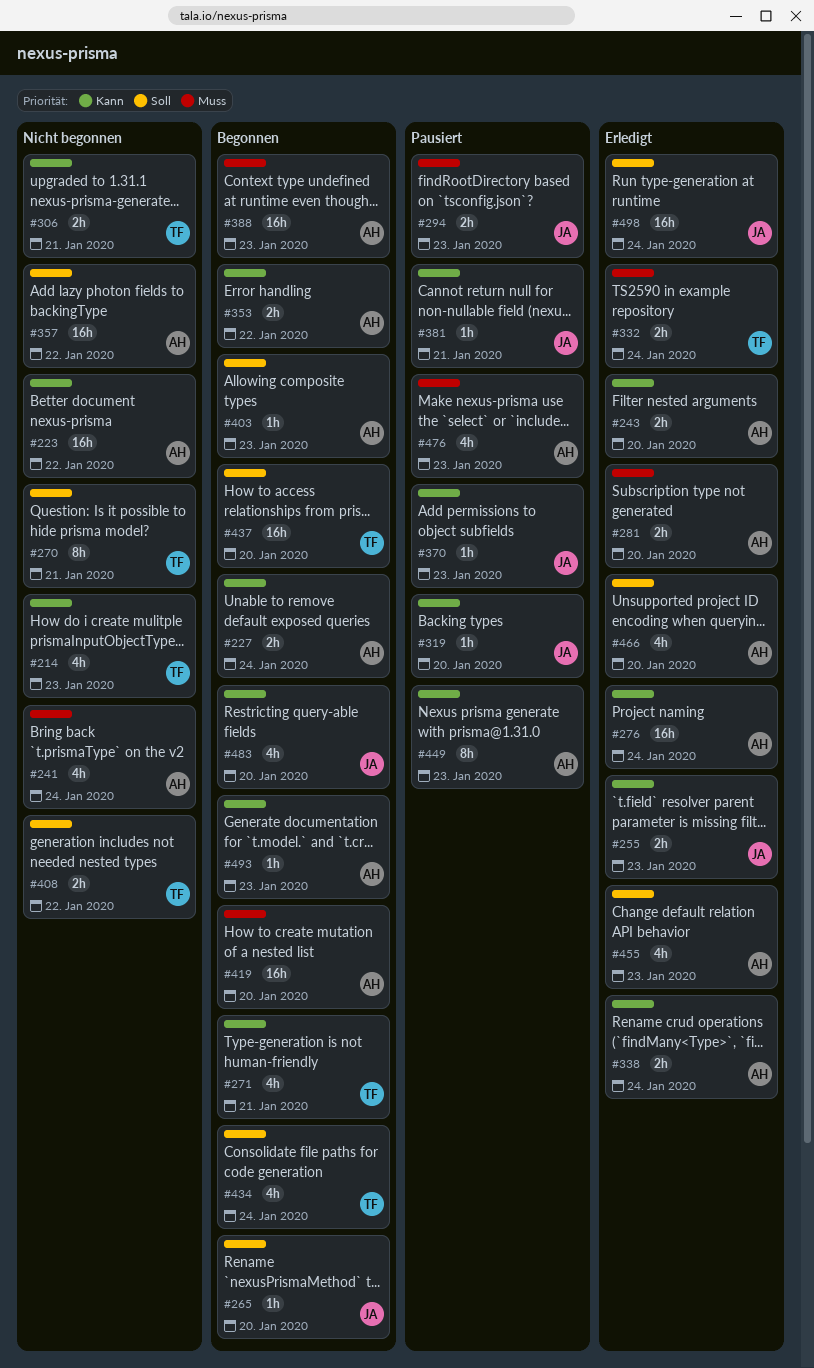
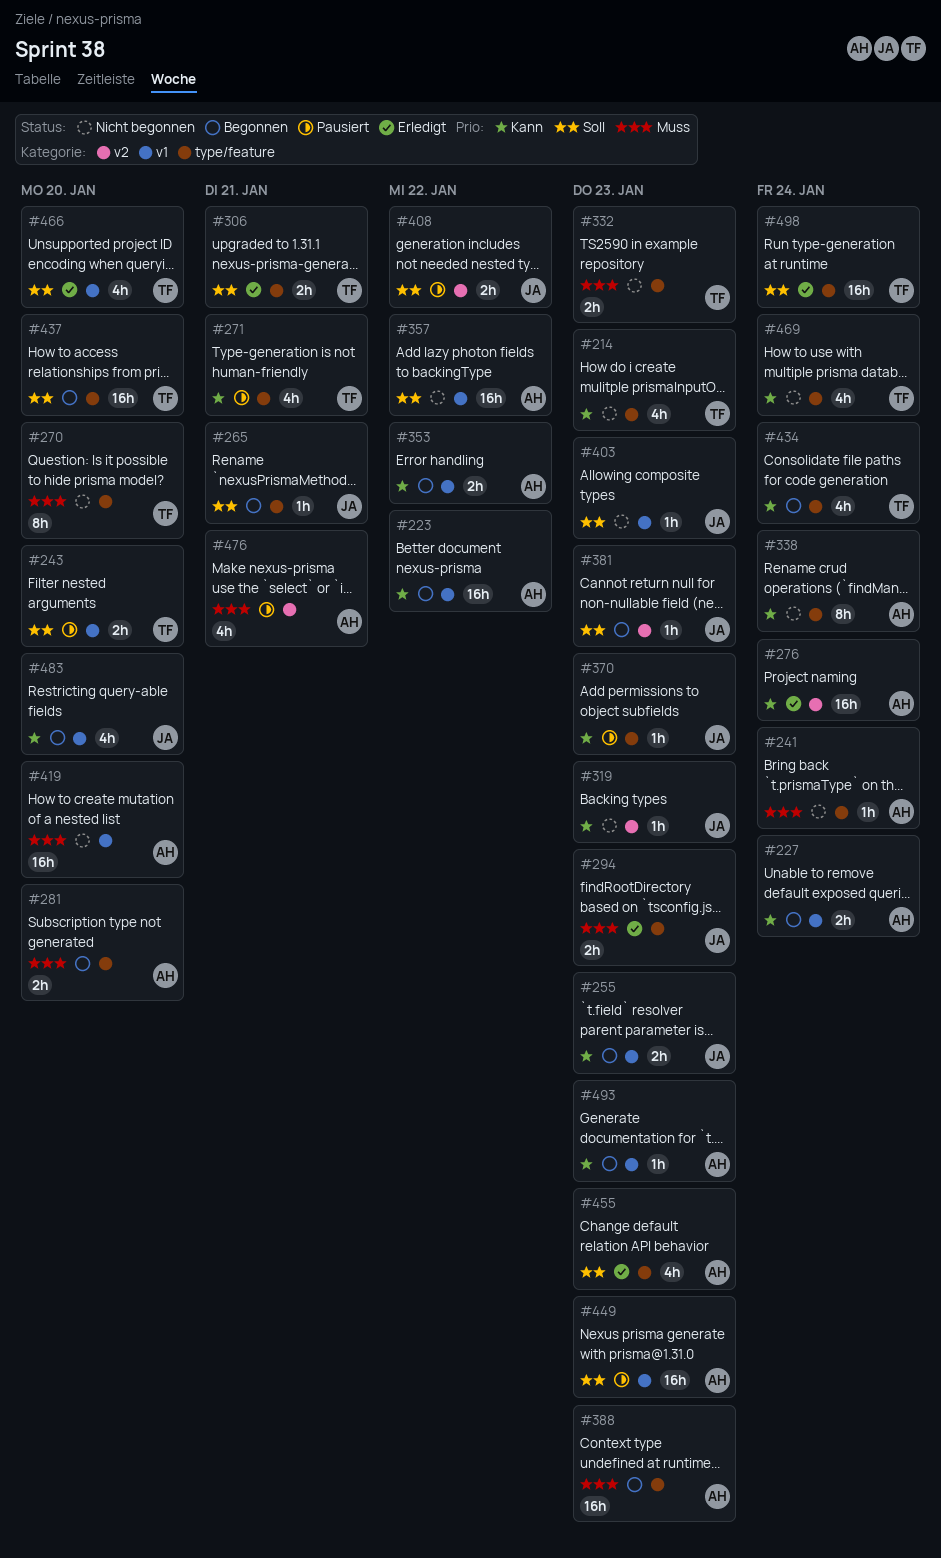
#223, status: Nicht begonnen -> Begonnen
#241, estimate: 4h -> 1h
#243, status: Erledigt -> Pausiert
#243, owner: AH -> TF
#243, priority: Kann -> Soll
#255, status: Erledigt -> Begonnen
#265, due: Jan 20 -> Jan 21
#270, priority: Soll -> Muss
#270, due: Jan 21 -> Jan 20
#271, status: Begonnen -> Pausiert
#281, status: Erledigt -> Begonnen
#294, status: Pausiert -> Erledigt
#306, status: Nicht begonnen -> Erledigt
#306, priority: Kann -> Soll
#319, status: Pausiert -> Nicht begonnen
#319, due: Jan 20 -> Jan 23
#332, status: Erledigt -> Nicht begonnen
#332, due: Jan 24 -> Jan 23
#338, status: Erledigt -> Nicht begonnen
#338, estimate: 2h -> 8h
#381, status: Pausiert -> Begonnen
#381, priority: Kann -> Soll
#381, due: Jan 21 -> Jan 23
#403, status: Begonnen -> Nicht begonnen
#403, owner: AH -> JA
#408, status: Nicht begonnen -> Pausiert
#408, owner: TF -> JA
#419, status: Begonnen -> Nicht begonnen
#434, priority: Soll -> Kann
#449, priority: Kann -> Soll
#449, estimate: 8h -> 16h
#466, owner: AH -> TF
#469: none -> present
#476, due: Jan 23 -> Jan 21
#498, owner: JA -> TF

